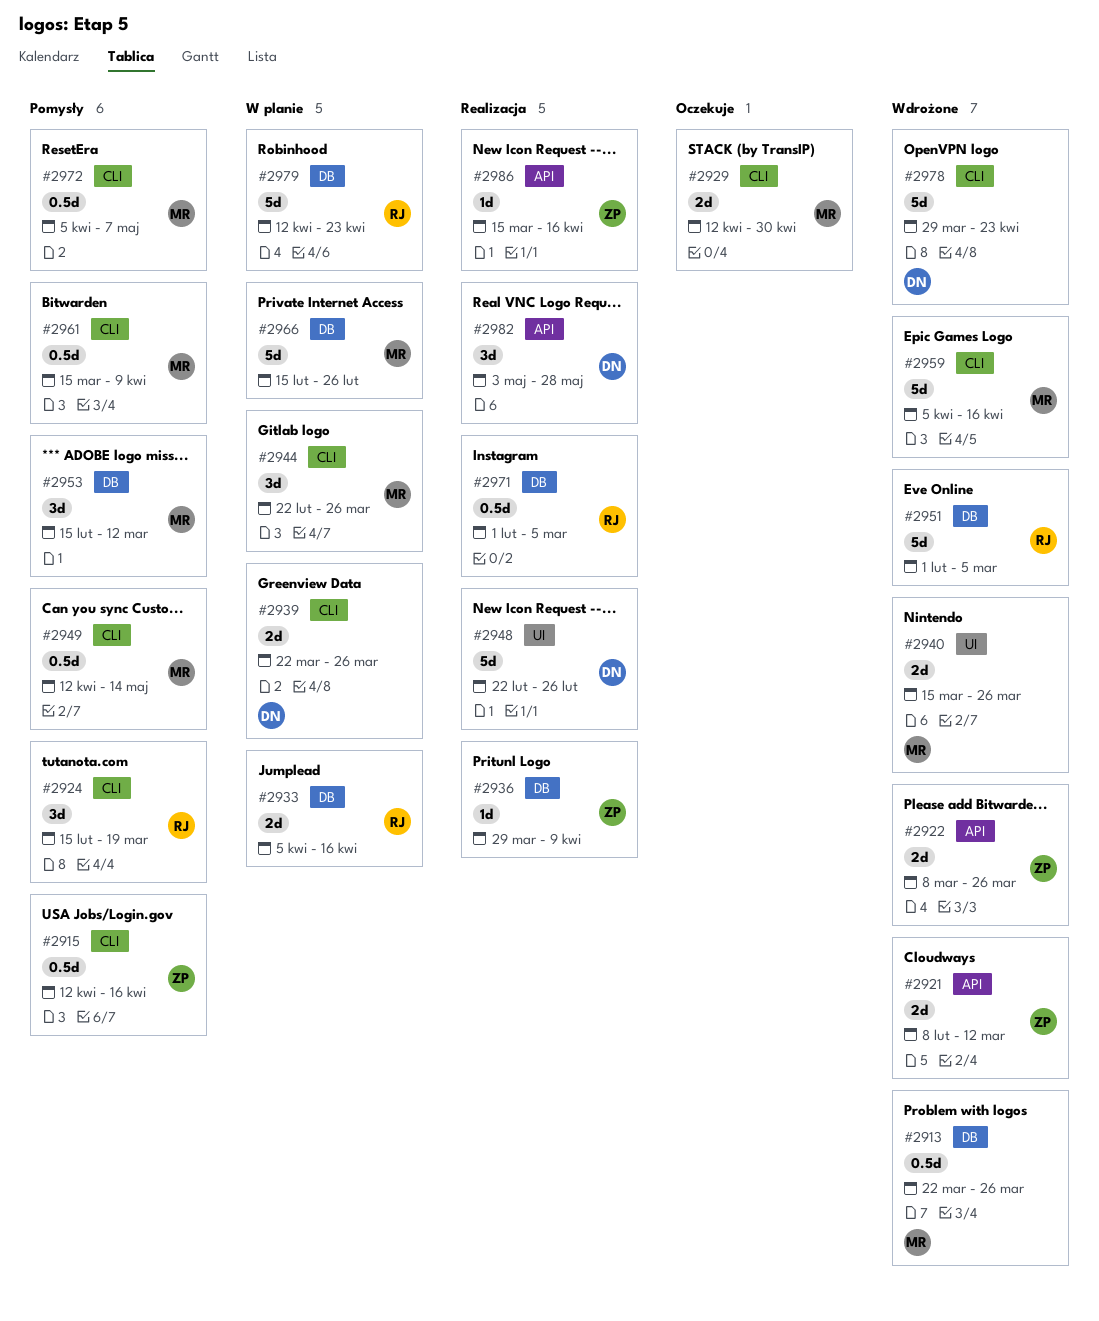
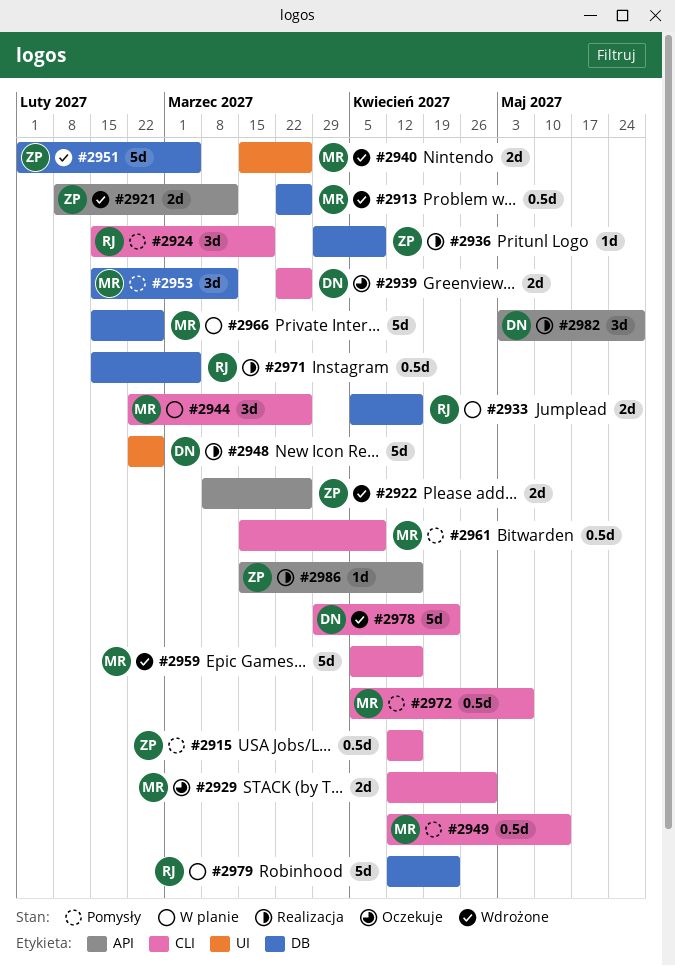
#2939, status: W planie -> Oczekuje
#2951, owner: RJ -> ZP
#2971, start: Feb 1 -> Feb 15

